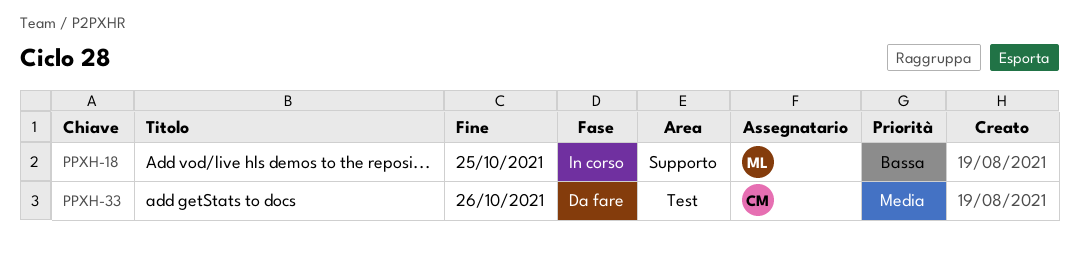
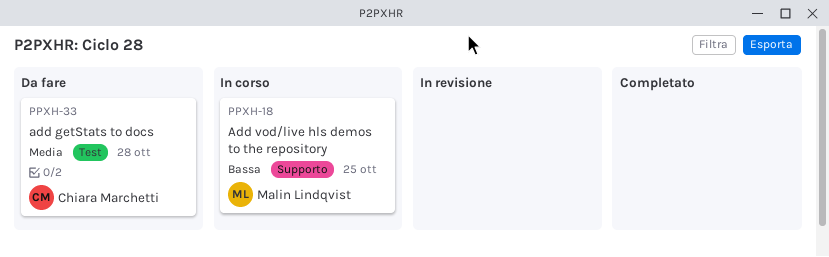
PPXH-33, due: Oct 26 -> Oct 28

